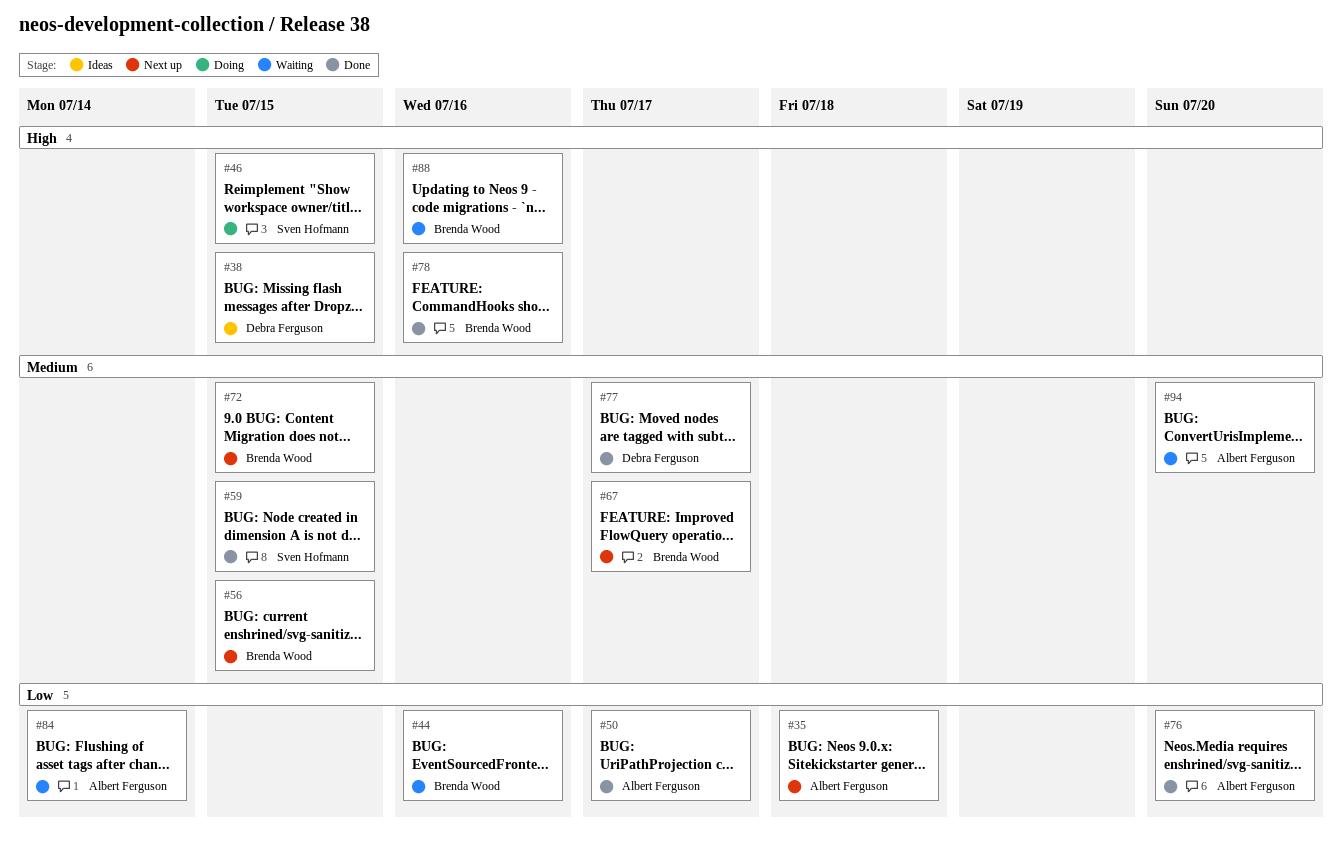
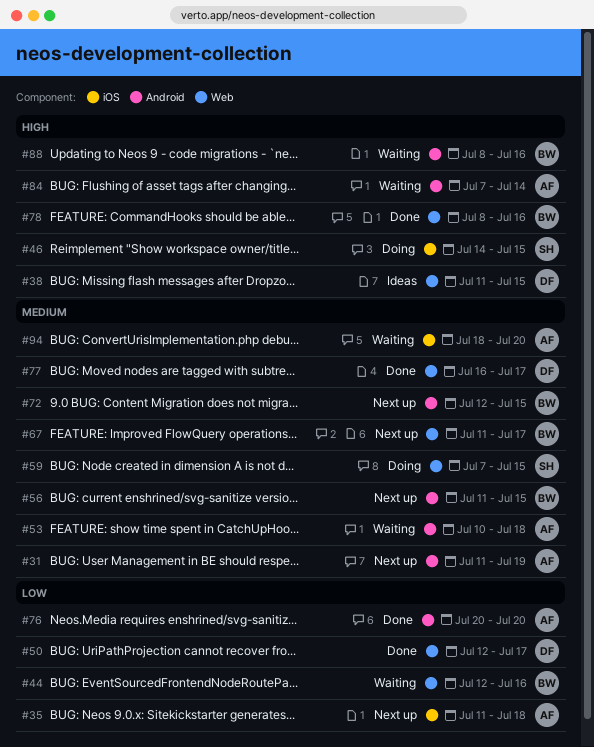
#31: none -> present
#50, owner: Albert Ferguson -> Debra Ferguson
#53: none -> present
#59, status: Done -> Doing
#84, priority: Low -> High

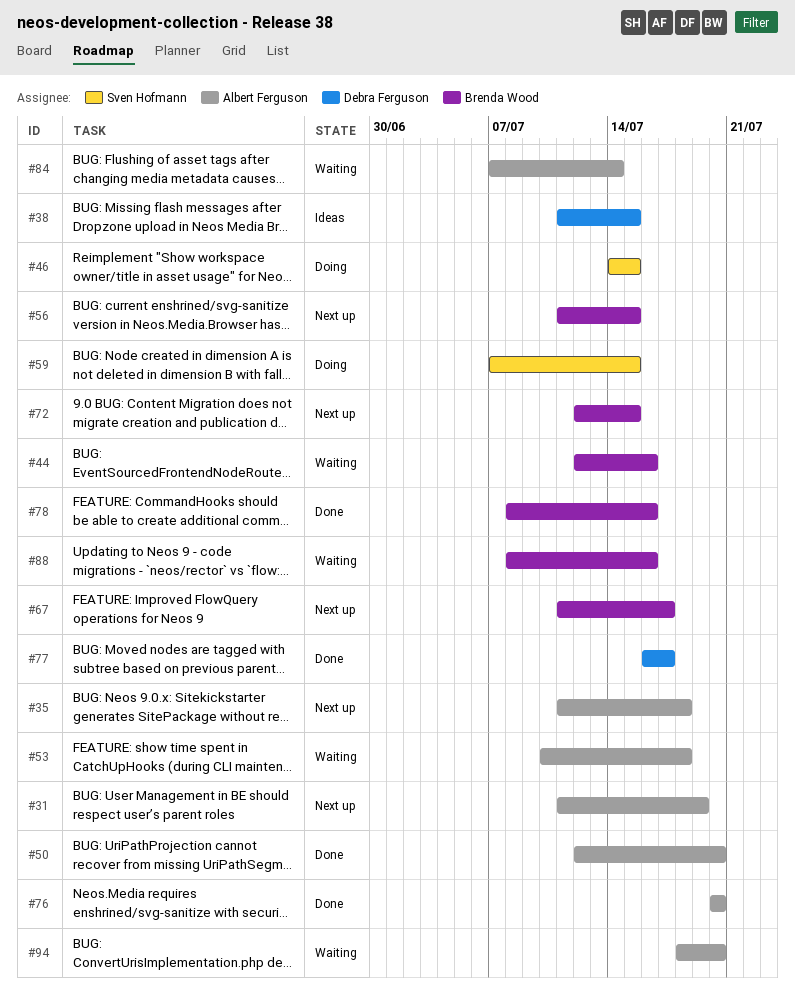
#50, owner: Debra Ferguson -> Albert Ferguson
#50, due: Jul 17 -> Jul 20

